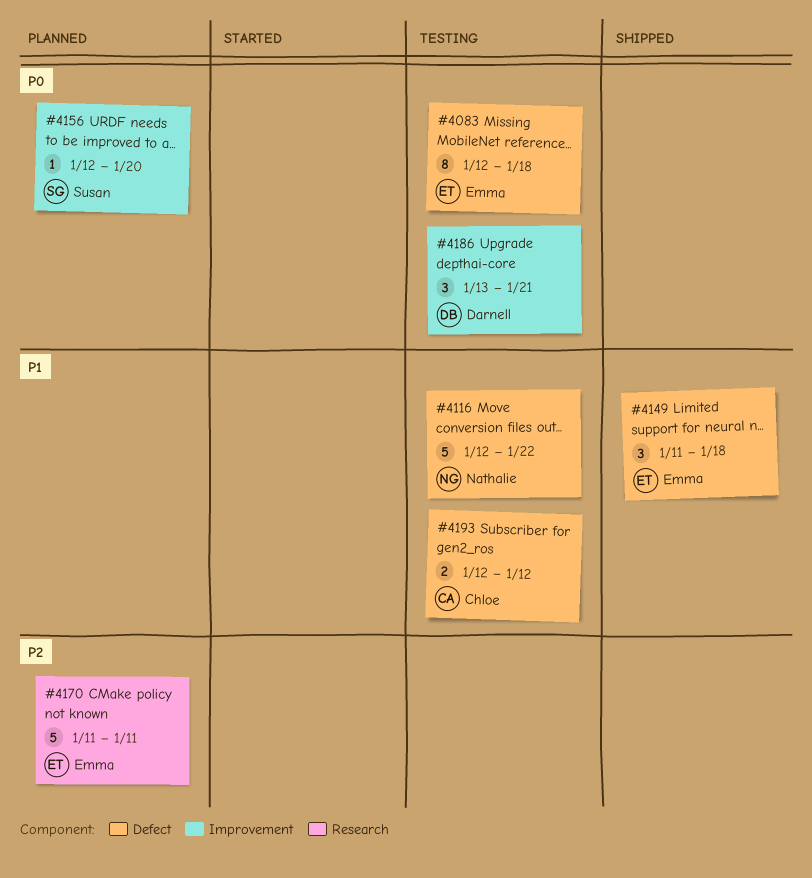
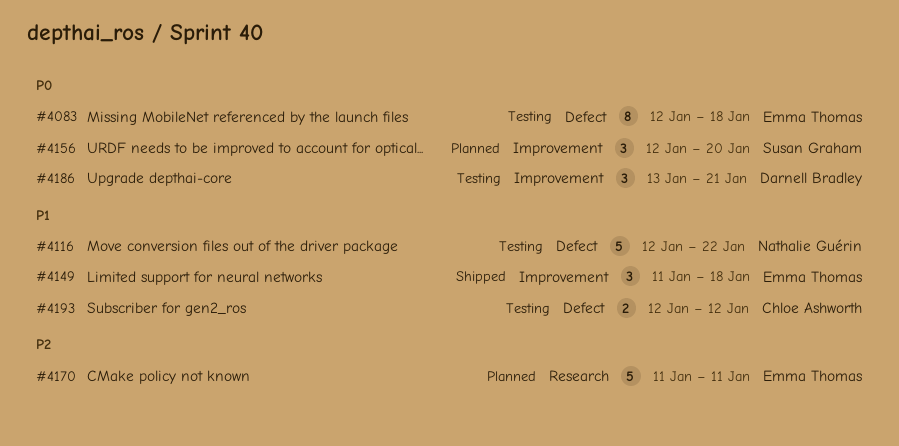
#4149, label: Defect -> Improvement
#4156, estimate: 1 -> 3

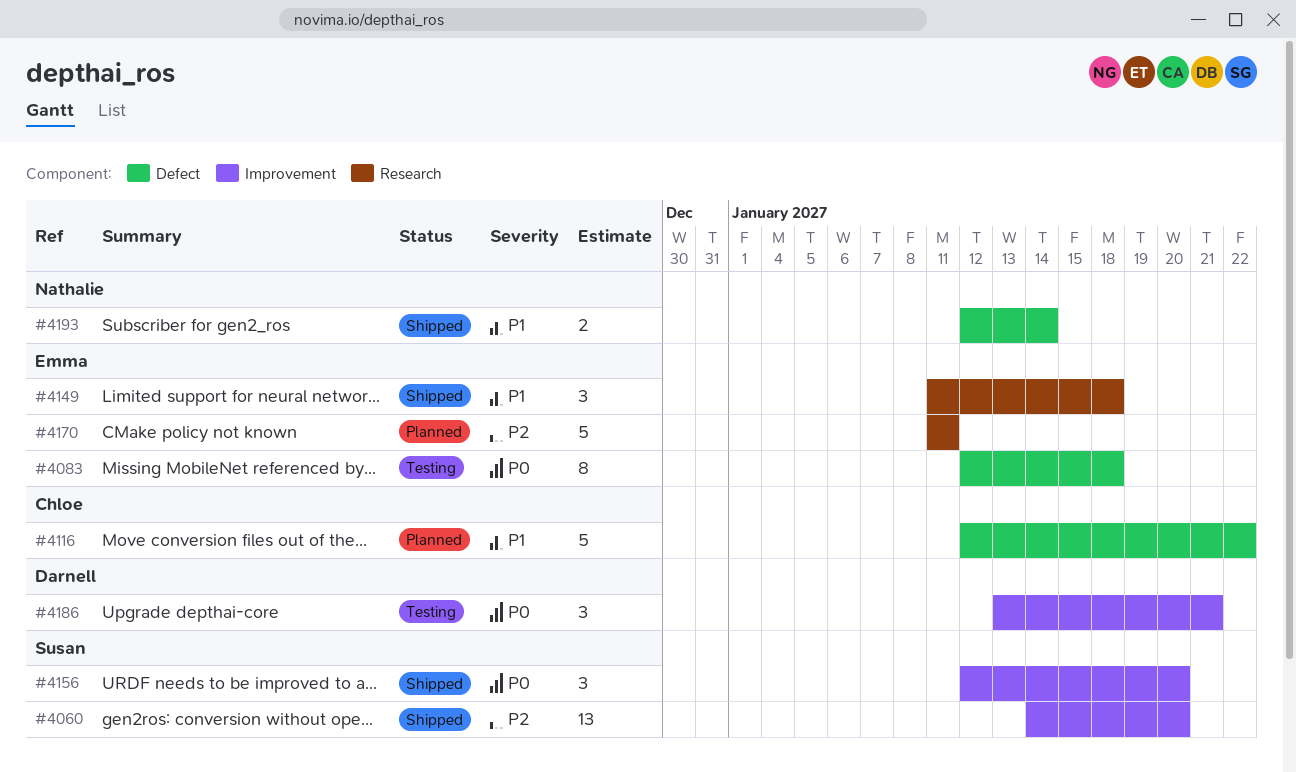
#4060: none -> present
#4116, status: Testing -> Planned
#4116, owner: Nathalie Guérin -> Chloe Ashworth
#4149, label: Improvement -> Research
#4156, status: Planned -> Shipped
#4193, status: Testing -> Shipped
#4193, owner: Chloe Ashworth -> Nathalie Guérin
#4193, due: Jan 12 -> Jan 14

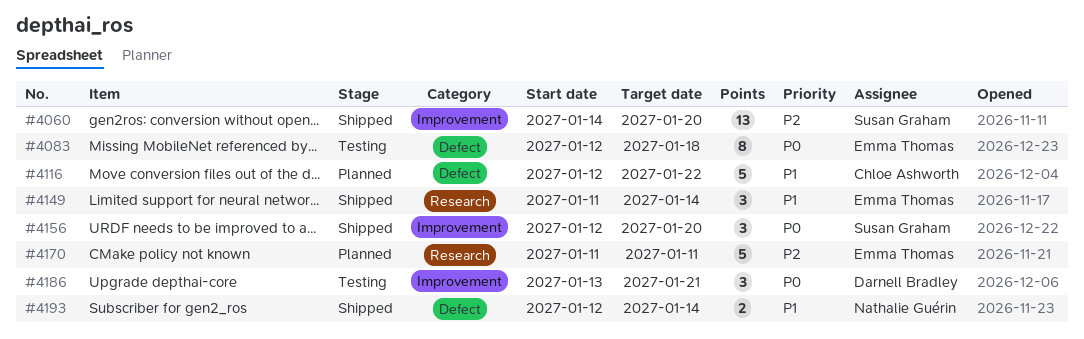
#4149, due: Jan 18 -> Jan 14

